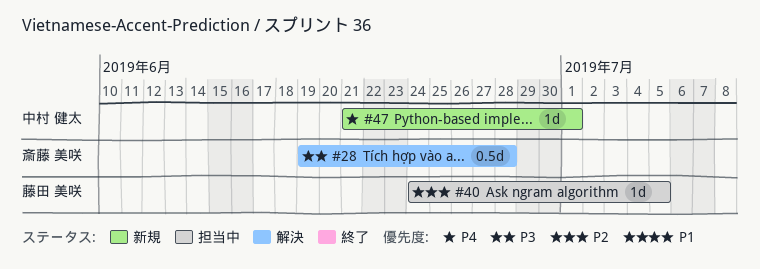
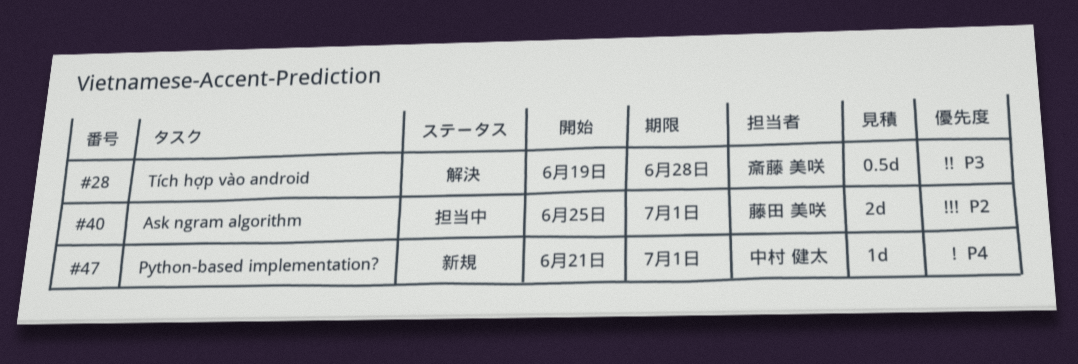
#40, estimate: 1d -> 2d
#40, start: Jun 24 -> Jun 25
#40, due: Jul 5 -> Jul 1

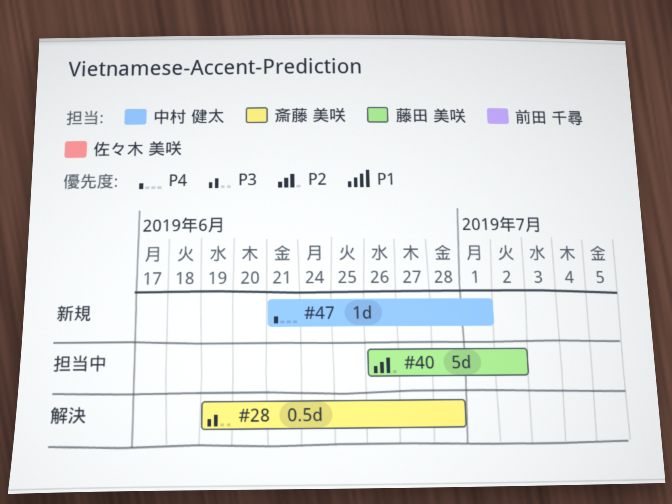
#40, estimate: 2d -> 5d
#40, start: Jun 25 -> Jun 26
#40, due: Jul 1 -> Jul 2

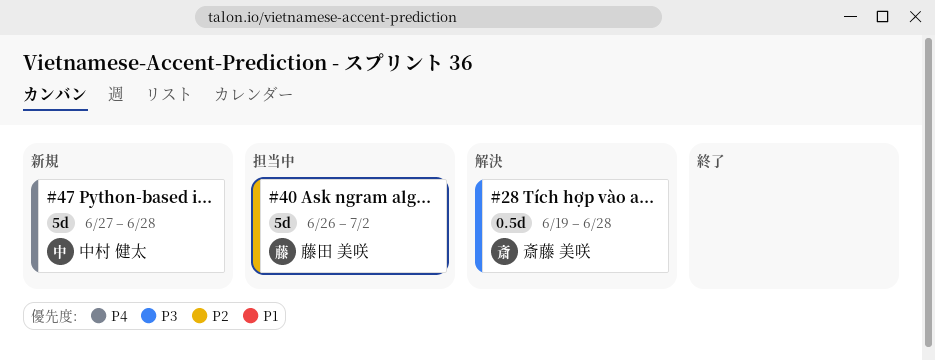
#47, estimate: 1d -> 5d
#47, start: Jun 21 -> Jun 27
#47, due: Jul 1 -> Jun 28

